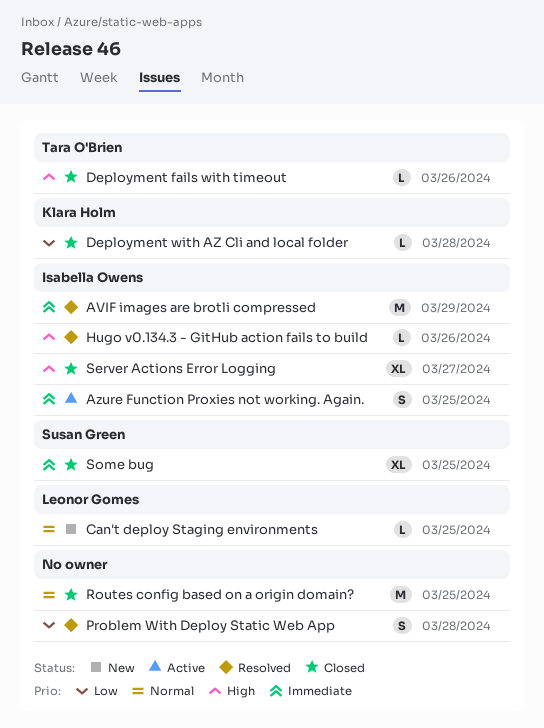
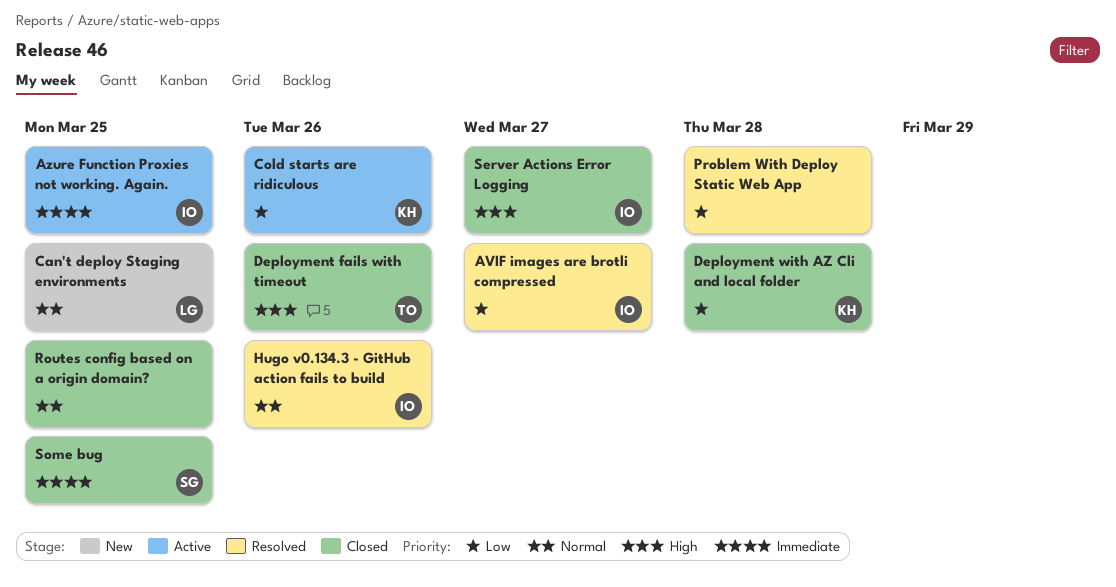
AVIF images are brotli compressed, priority: Immediate -> Low
AVIF images are brotli compressed, due: Mar 29 -> Mar 27
Cold starts are ridiculous: none -> present
Hugo v0.134.3 - GitHub action fails to build, priority: High -> Normal

